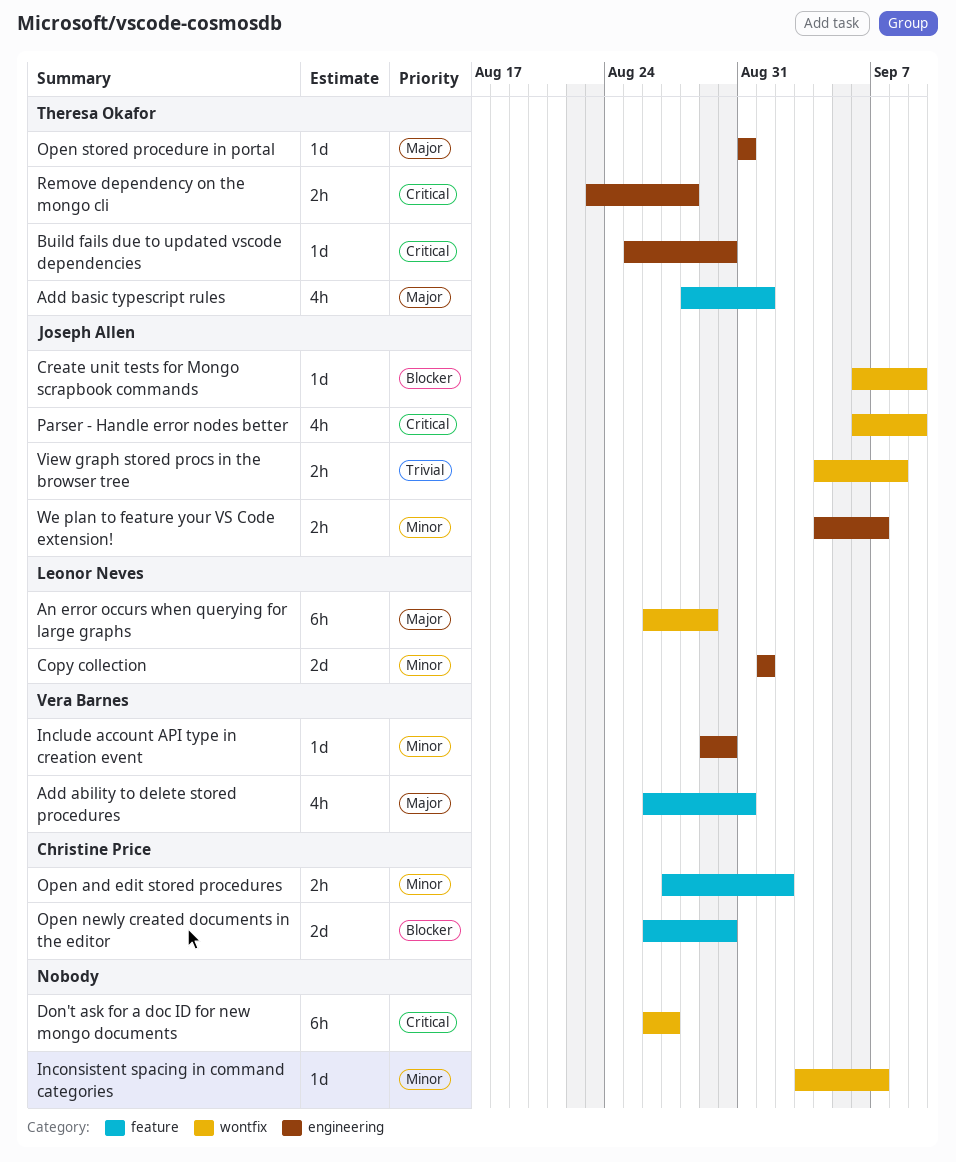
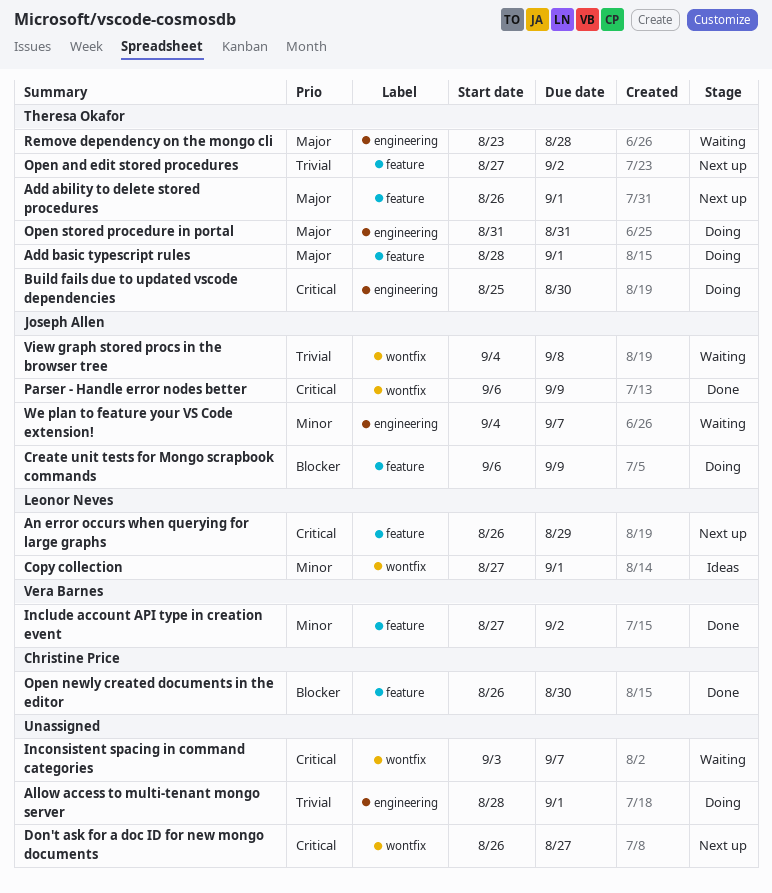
Add ability to delete stored procedures, owner: Vera Barnes -> Theresa Okafor
Add ability to delete stored procedures, due: Aug 31 -> Sep 1
Allow access to multi-tenant mongo server: none -> present
An error occurs when querying for large graphs, priority: Major -> Critical
An error occurs when querying for large graphs, label: wontfix -> feature
Copy collection, label: engineering -> wontfix
Copy collection, start: Sep 1 -> Aug 27
Create unit tests for Mongo scrapbook commands, label: wontfix -> feature
Include account API type in creation event, label: engineering -> feature
Include account API type in creation event, start: Aug 29 -> Aug 27
Include account API type in creation event, due: Aug 30 -> Sep 2
Inconsistent spacing in command categories, priority: Minor -> Critical
Open and edit stored procedures, owner: Christine Price -> Theresa Okafor
Open and edit stored procedures, priority: Minor -> Trivial
Remove dependency on the mongo cli, priority: Critical -> Major

